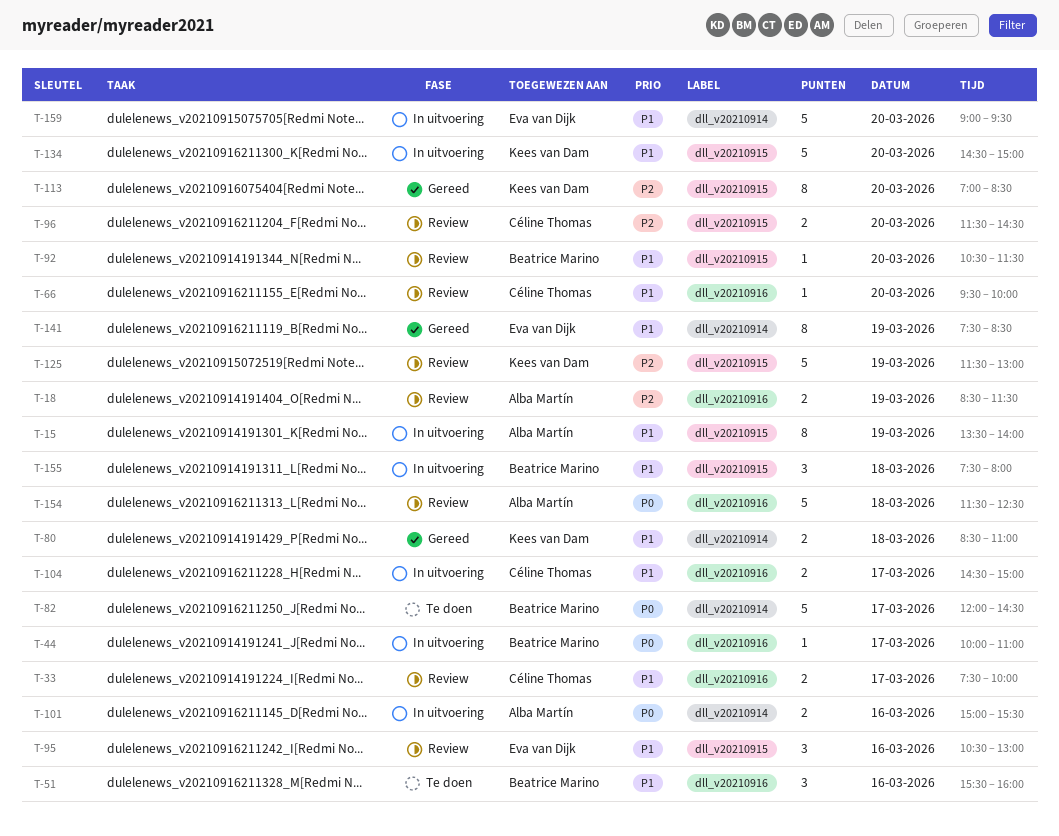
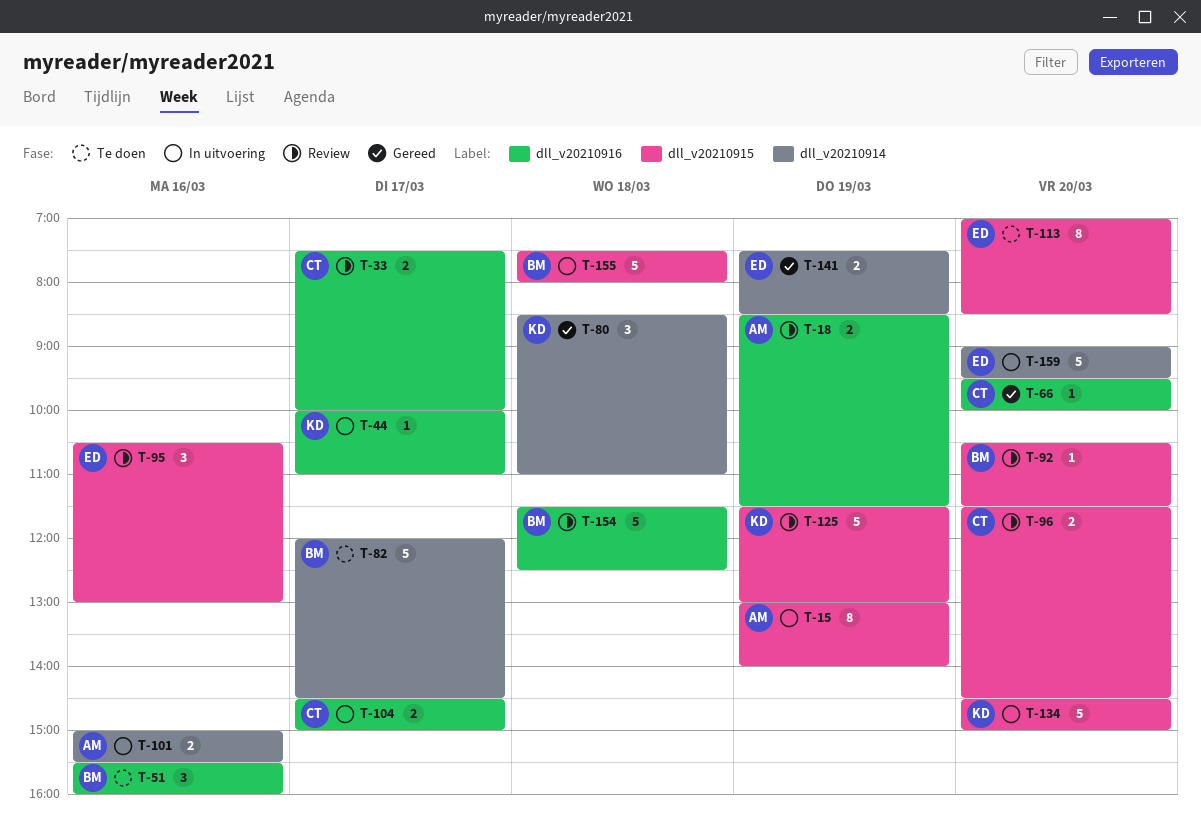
T-15, begins: 13:30 -> 13:00
T-44, owner: Beatrice Marino -> Kees van Dam
T-66, status: Review -> Gereed
T-80, estimate: 2 -> 3
T-113, status: Gereed -> Te doen
T-113, owner: Kees van Dam -> Eva van Dijk
T-141, estimate: 8 -> 2
T-154, owner: Alba Martín -> Beatrice Marino
T-155, estimate: 3 -> 5

